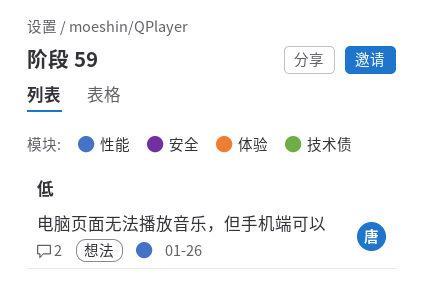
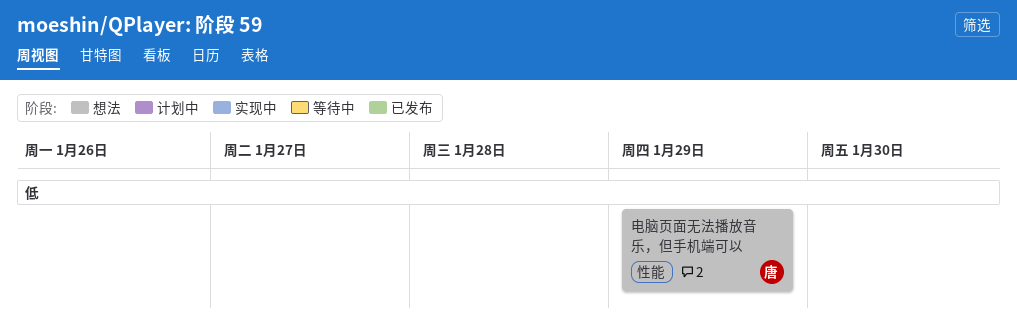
电脑页面无法播放音乐，但手机端可以, due: Jan 26 -> Jan 29

